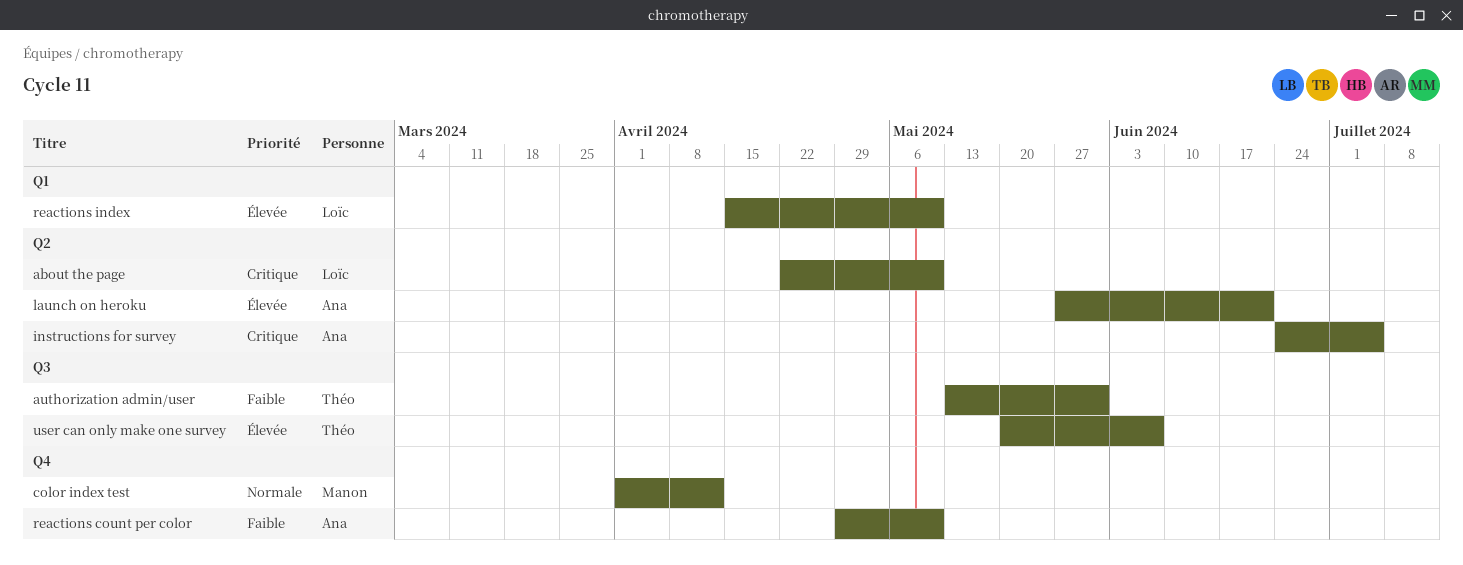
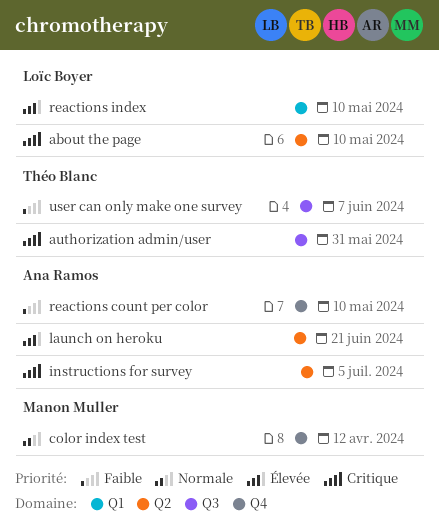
authorization admin/user, priority: Faible -> Critique
user can only make one survey, priority: Élevée -> Faible

